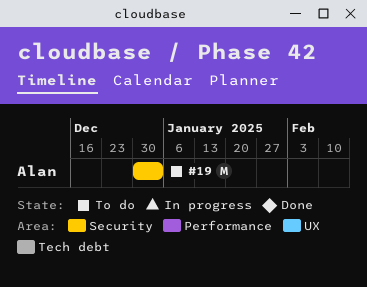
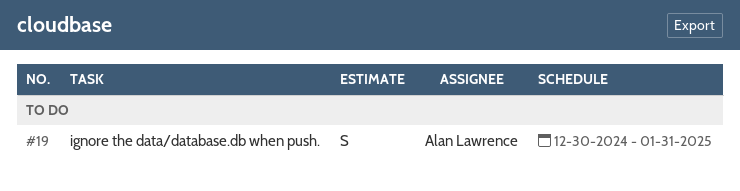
#19, estimate: M -> S
#19, due: Jan 3 -> Jan 31

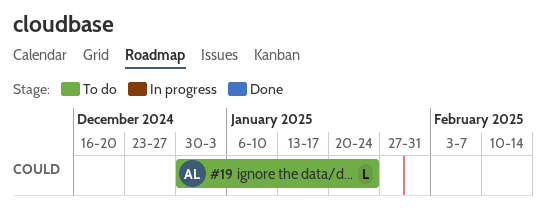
#19, estimate: S -> L
#19, due: Jan 31 -> Jan 24

